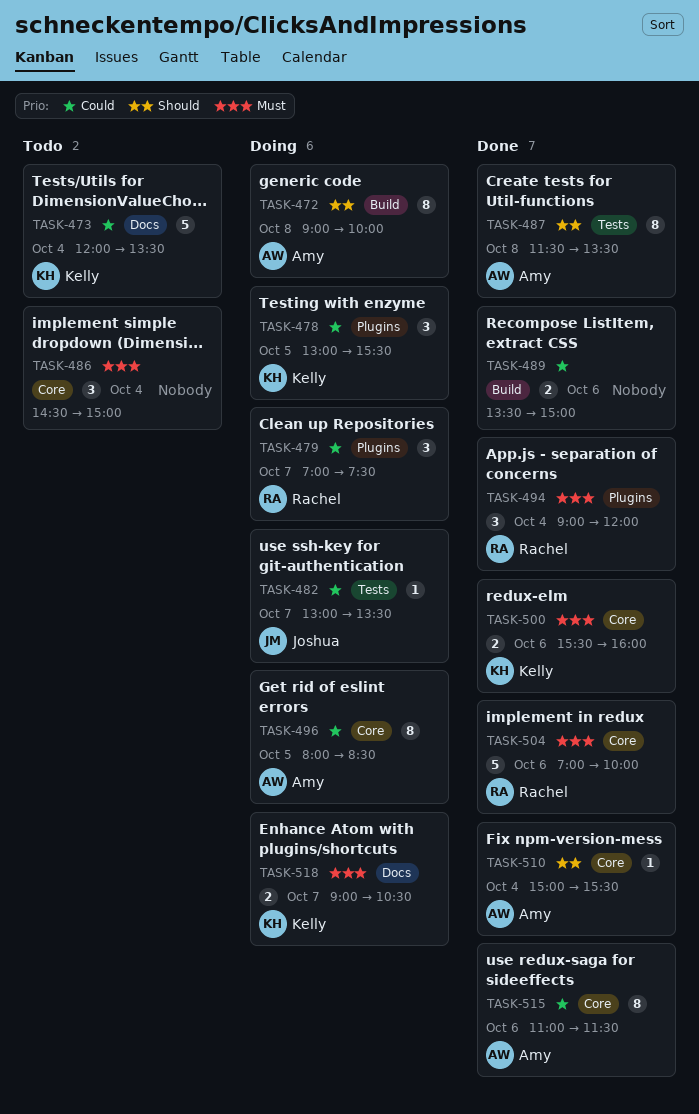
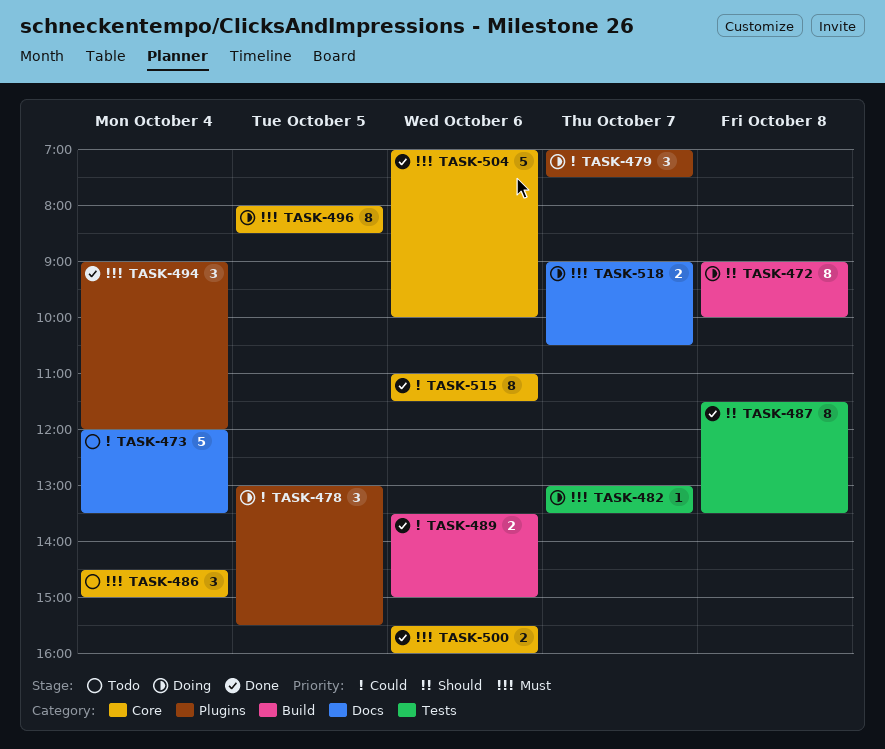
TASK-482, priority: Could -> Must
TASK-496, priority: Could -> Must
TASK-510: present -> none

